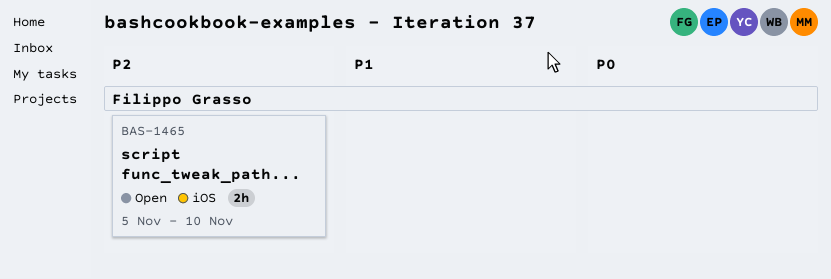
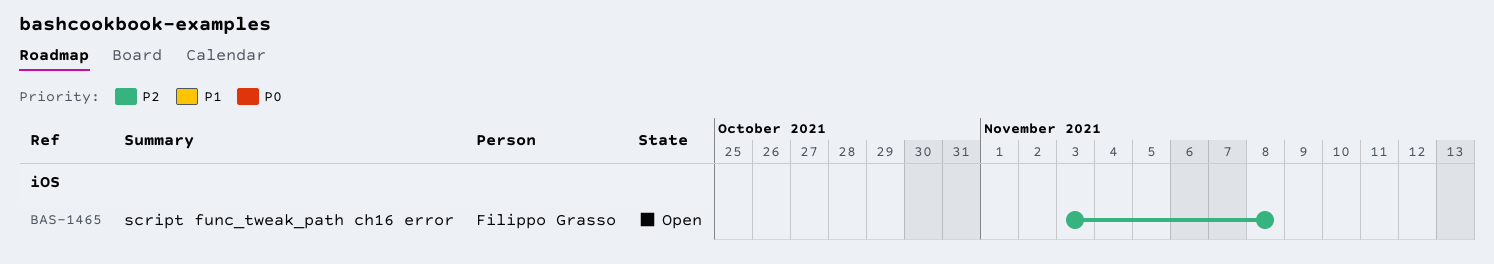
BAS-1465, start: Nov 5 -> Nov 3
BAS-1465, due: Nov 10 -> Nov 8

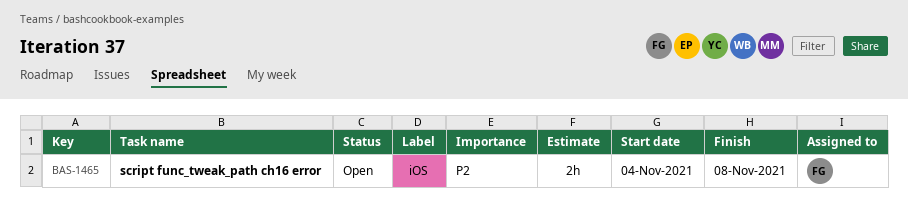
BAS-1465, start: Nov 3 -> Nov 4

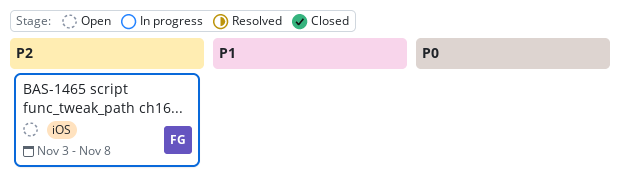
BAS-1465, start: Nov 4 -> Nov 3

